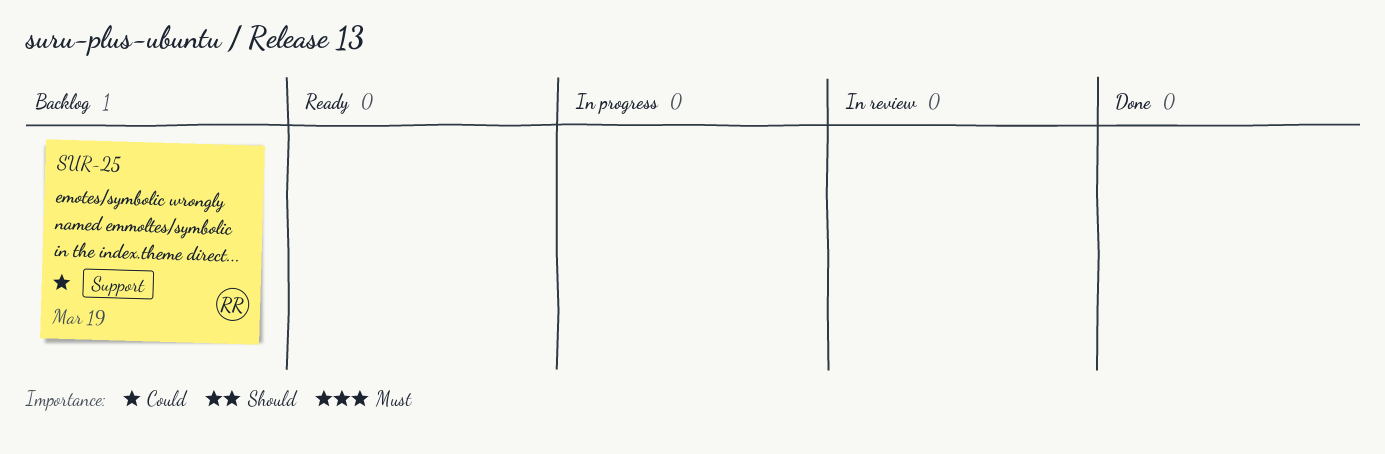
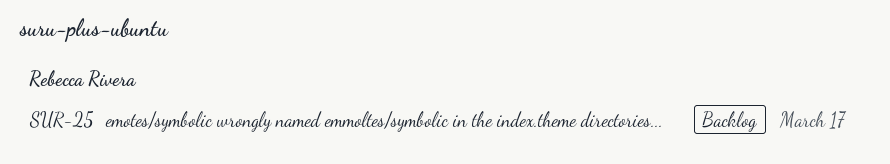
SUR-25, due: Mar 19 -> Mar 17

